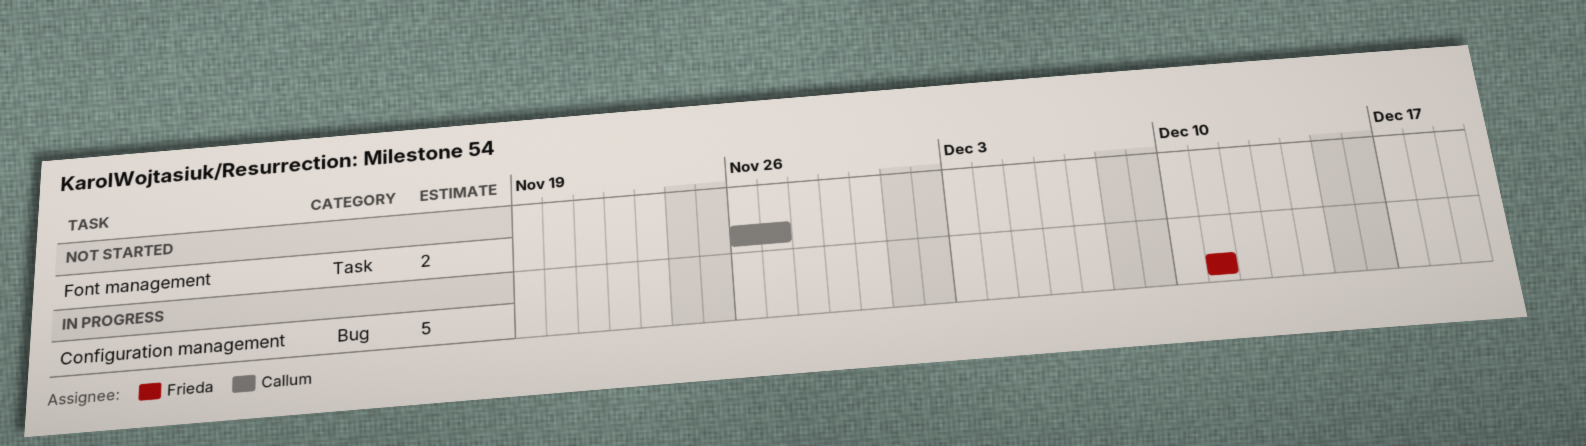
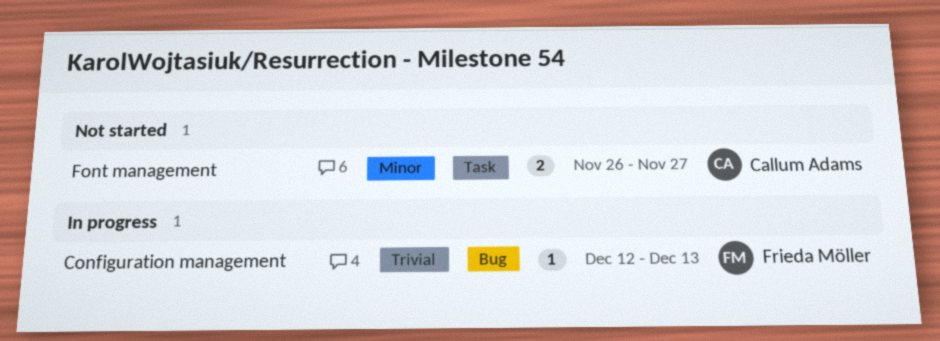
Configuration management, estimate: 5 -> 1
Configuration management, start: Dec 11 -> Dec 12
Configuration management, due: Dec 11 -> Dec 13

